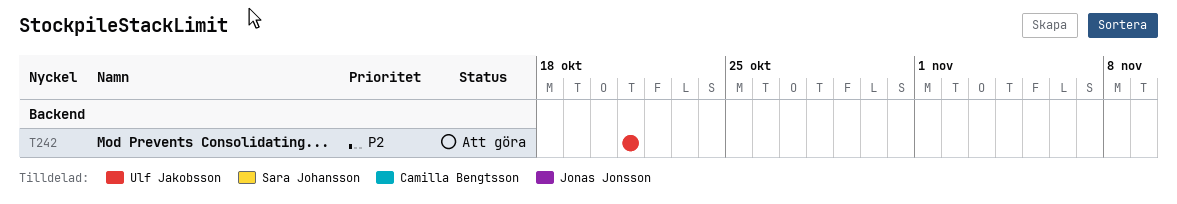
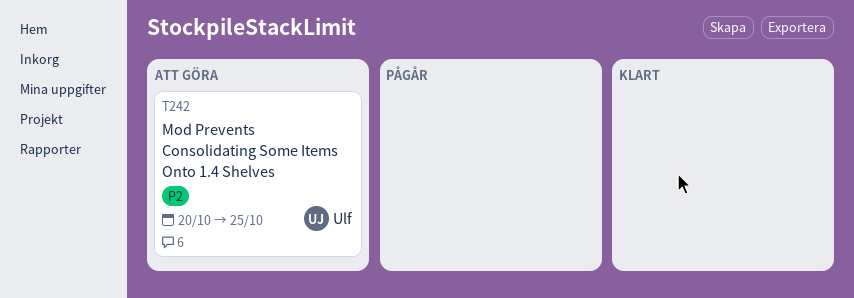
T242, start: Oct 21 -> Oct 20
T242, due: Oct 21 -> Oct 25

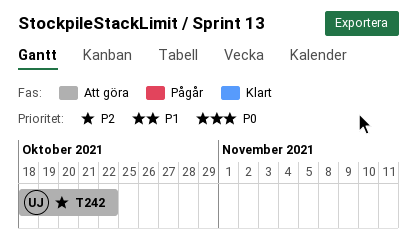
T242, start: Oct 20 -> Oct 18
T242, due: Oct 25 -> Oct 22

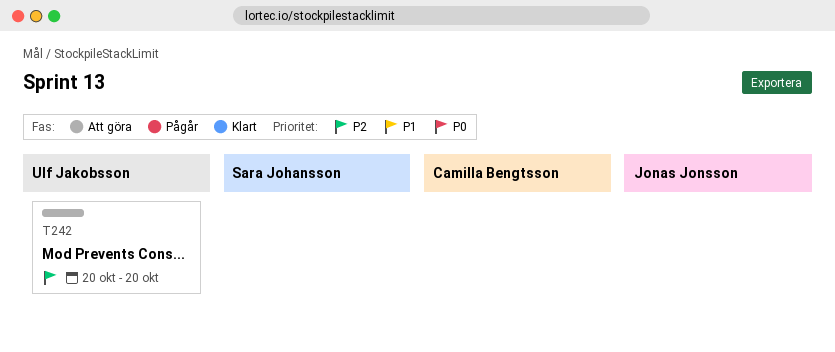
T242, start: Oct 18 -> Oct 20
T242, due: Oct 22 -> Oct 20

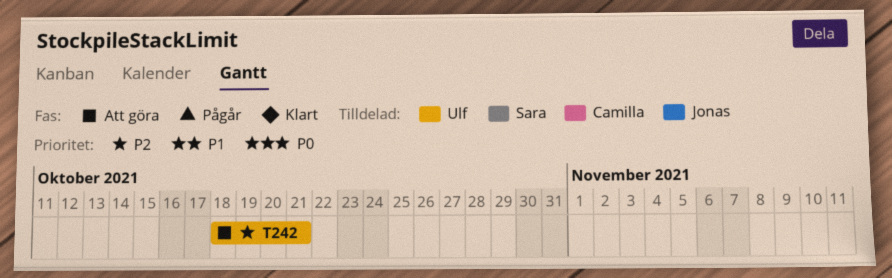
T242, start: Oct 20 -> Oct 18
T242, due: Oct 20 -> Oct 21

